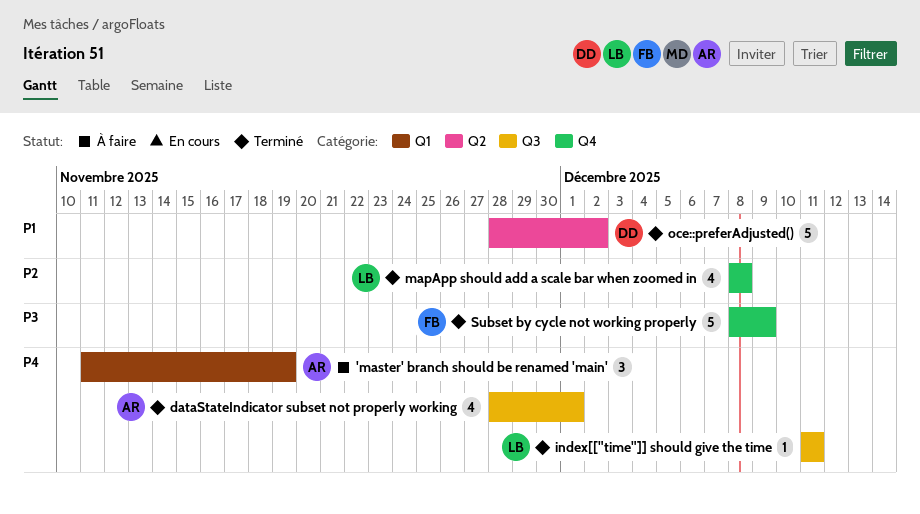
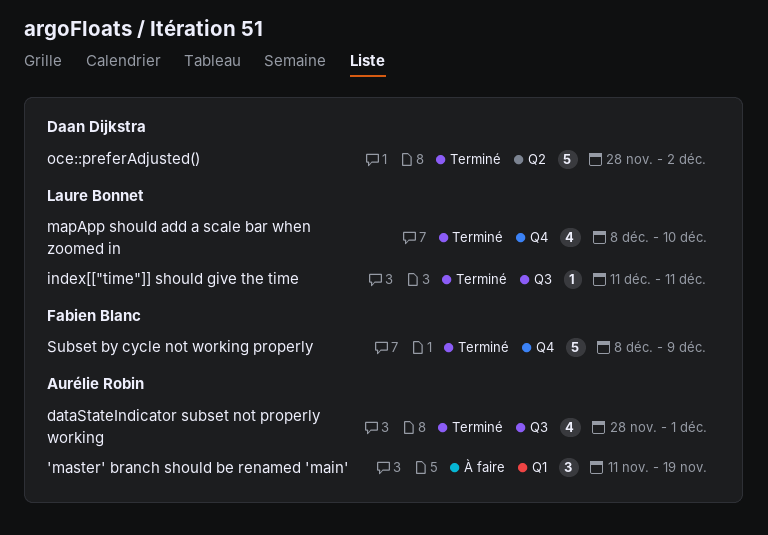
mapApp should add a scale bar when zoomed in, due: Dec 8 -> Dec 10

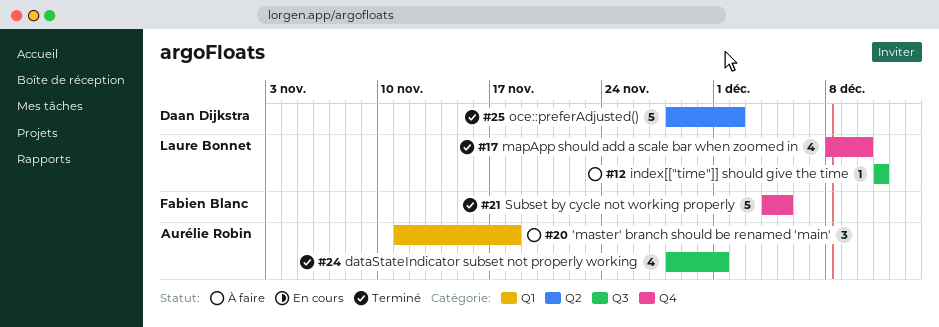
'master' branch should be renamed 'main', due: Nov 19 -> Nov 18
index[["time"]] should give the time, status: Terminé -> À faire
Subset by cycle not working properly, start: Dec 8 -> Dec 4
Subset by cycle not working properly, due: Dec 9 -> Dec 5

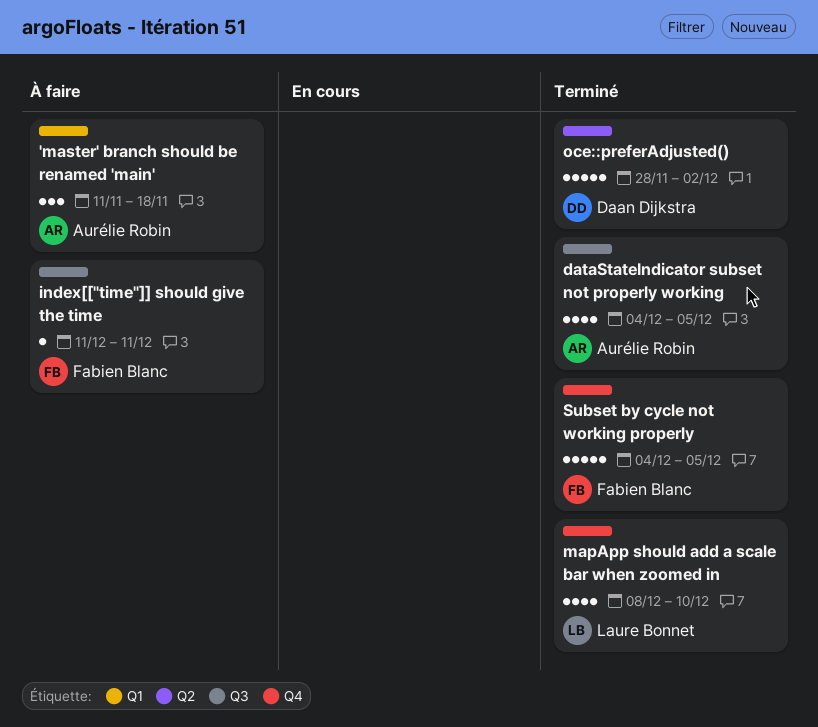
dataStateIndicator subset not properly working, start: Nov 28 -> Dec 4
dataStateIndicator subset not properly working, due: Dec 1 -> Dec 5
index[["time"]] should give the time, owner: Laure Bonnet -> Fabien Blanc

